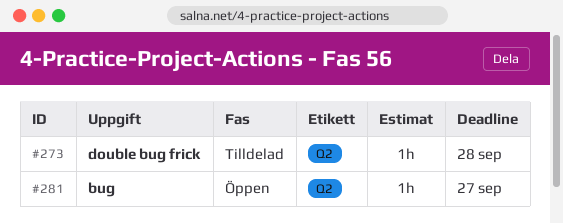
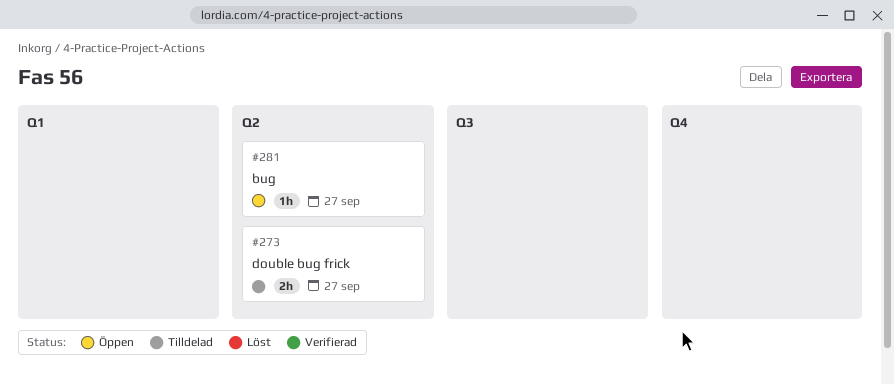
#273, estimate: 1h -> 2h
#273, due: Sep 28 -> Sep 27

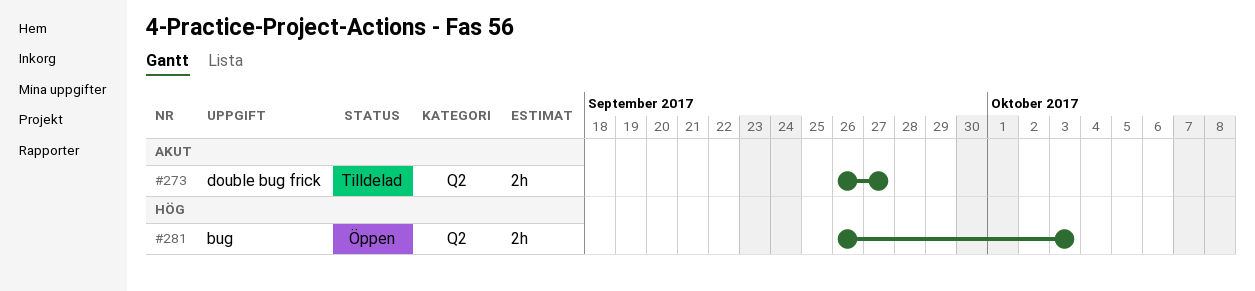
#281, estimate: 1h -> 2h
#281, due: Sep 27 -> Oct 3

